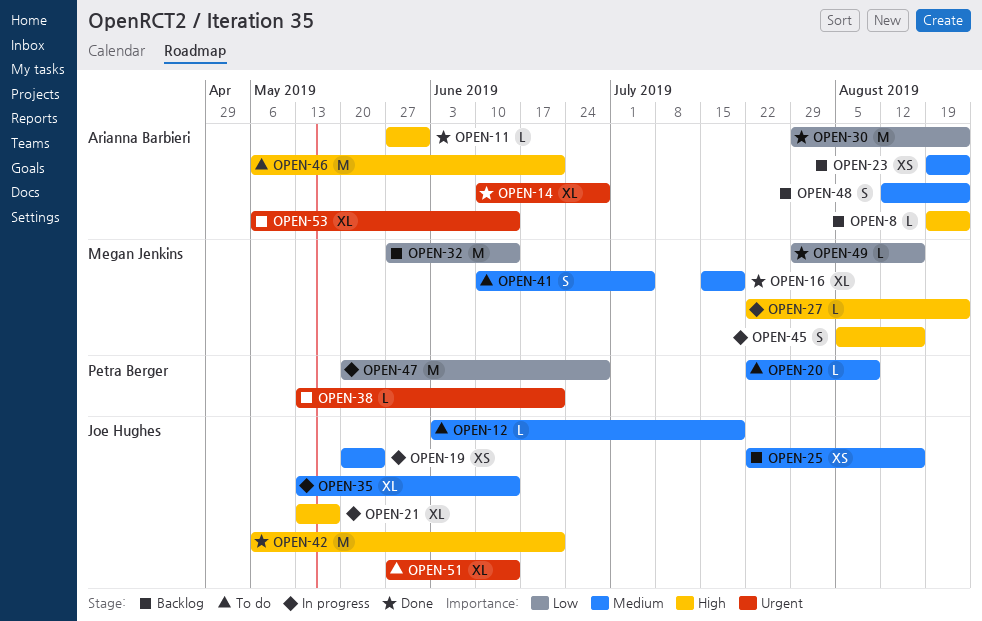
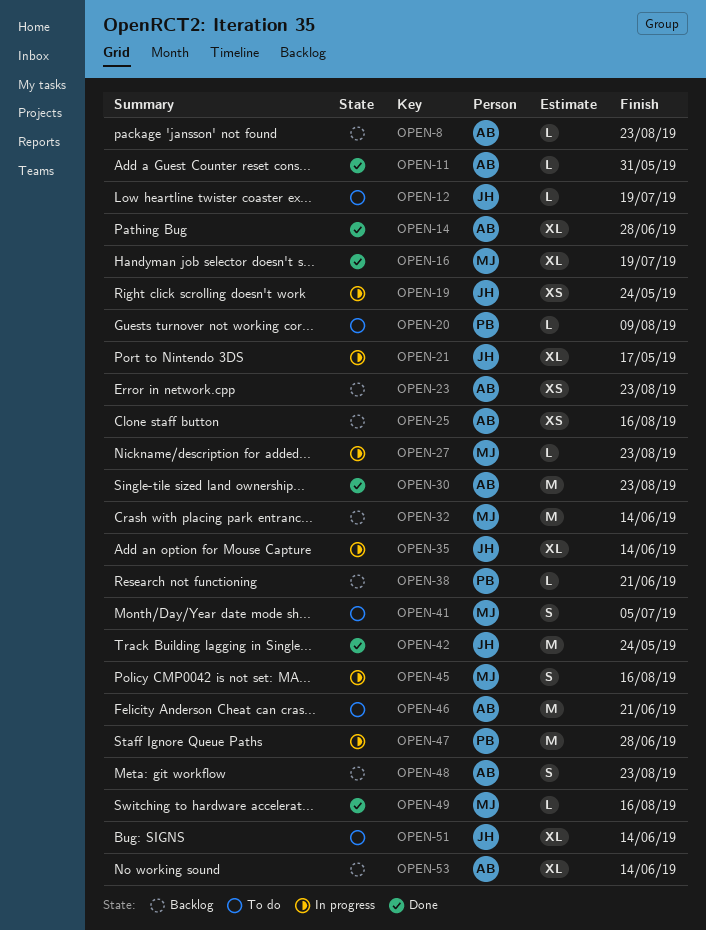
OPEN-25, owner: Joe Hughes -> Arianna Barbieri
OPEN-42, due: Jun 21 -> May 24

